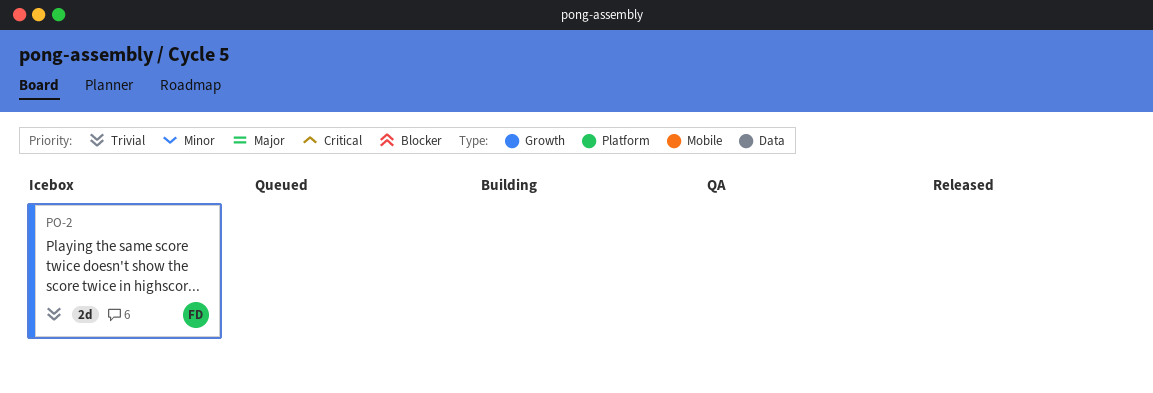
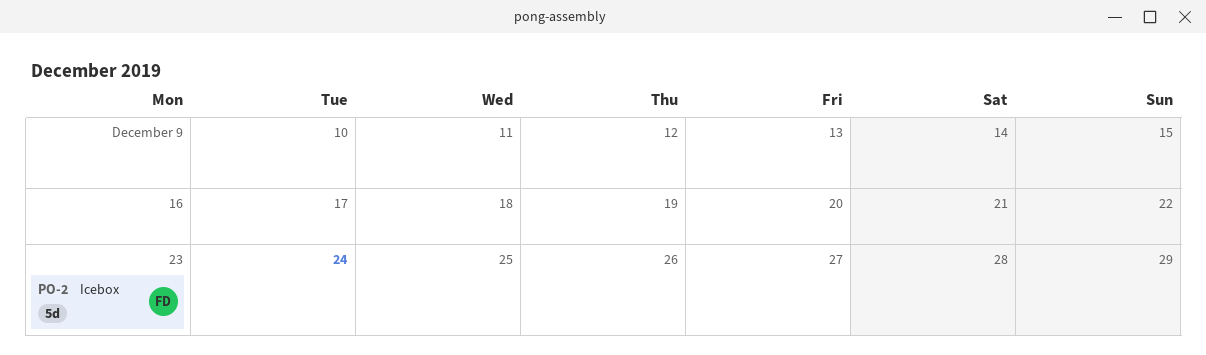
PO-2, estimate: 2d -> 5d

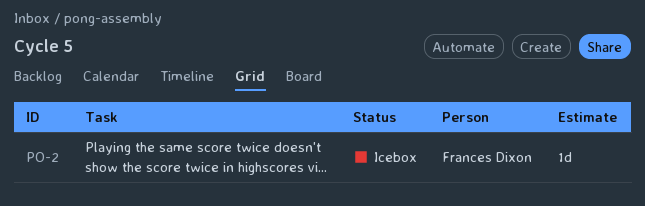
PO-2, estimate: 5d -> 1d

